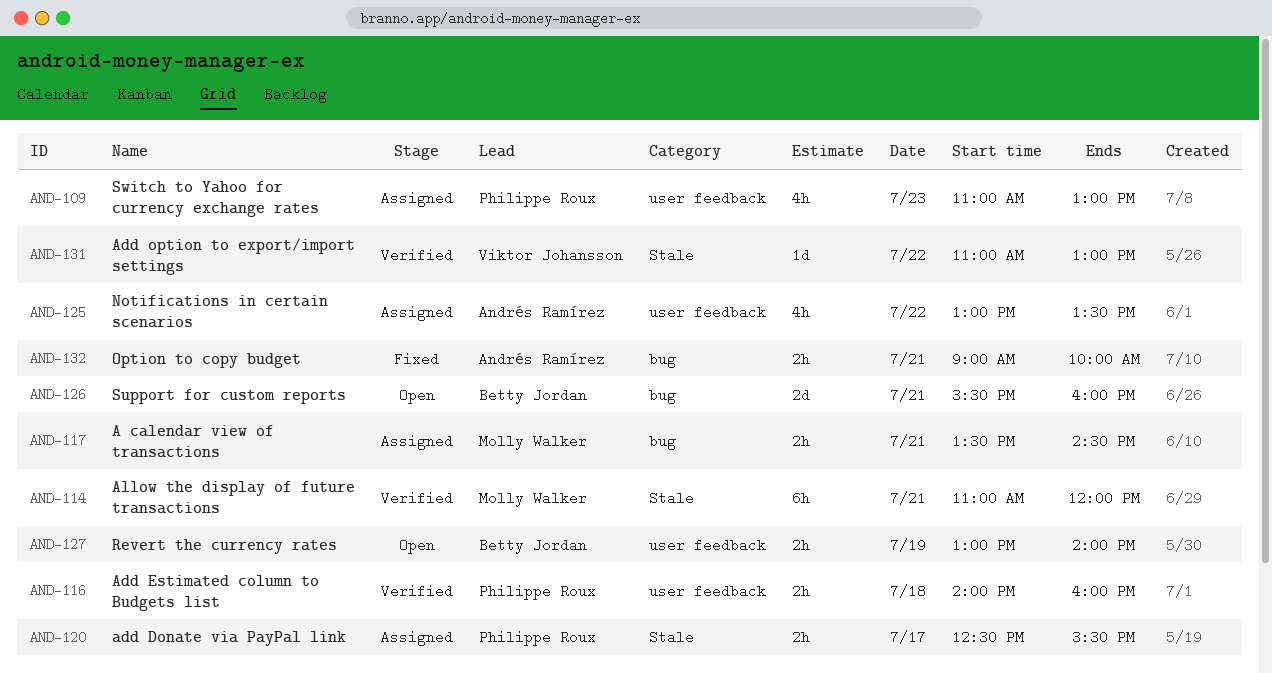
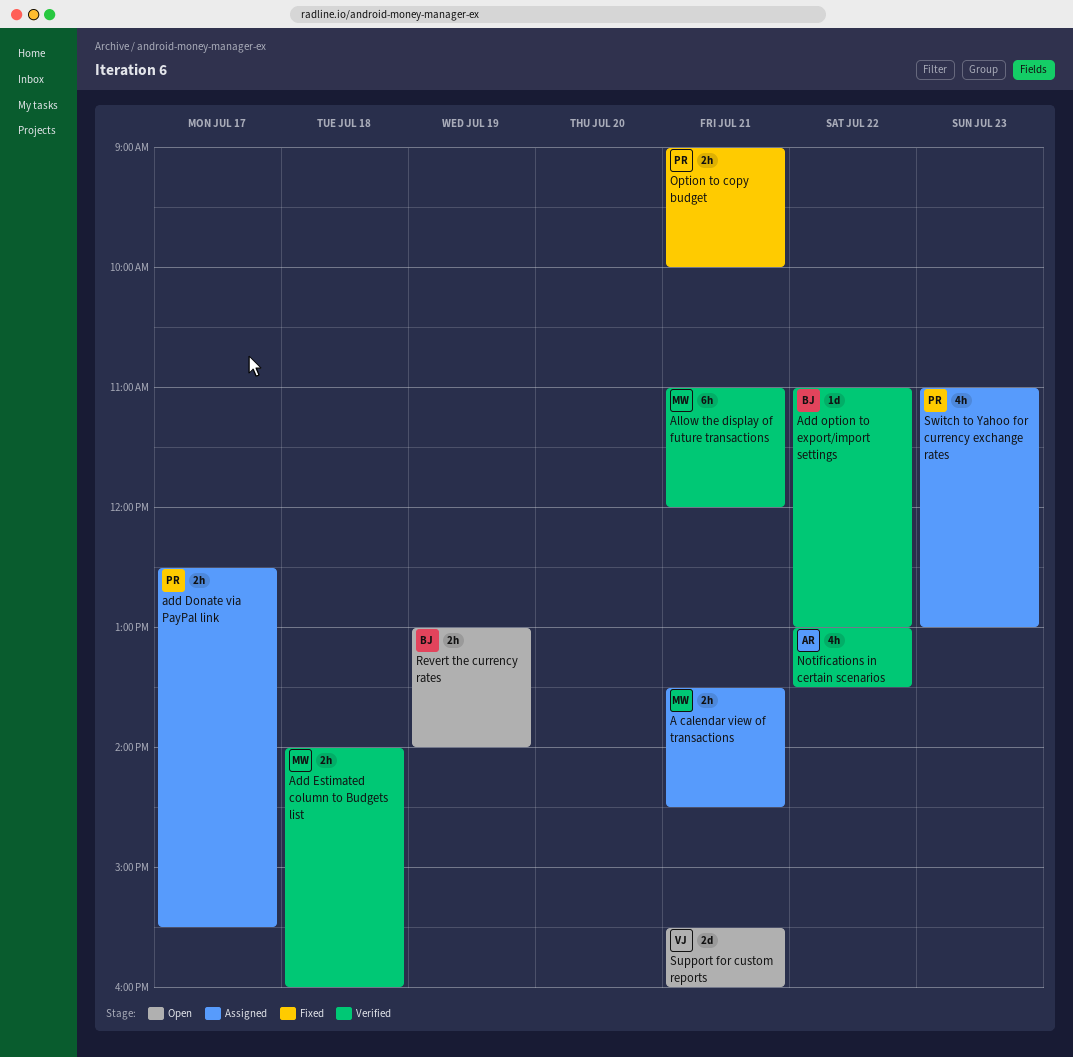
Add Estimated column to Budgets list, owner: Philippe Roux -> Molly Walker
Add option to export/import settings, owner: Viktor Johansson -> Betty Jordan
Notifications in certain scenarios, status: Assigned -> Verified
Option to copy budget, owner: Andrés Ramírez -> Philippe Roux
Support for custom reports, owner: Betty Jordan -> Viktor Johansson

